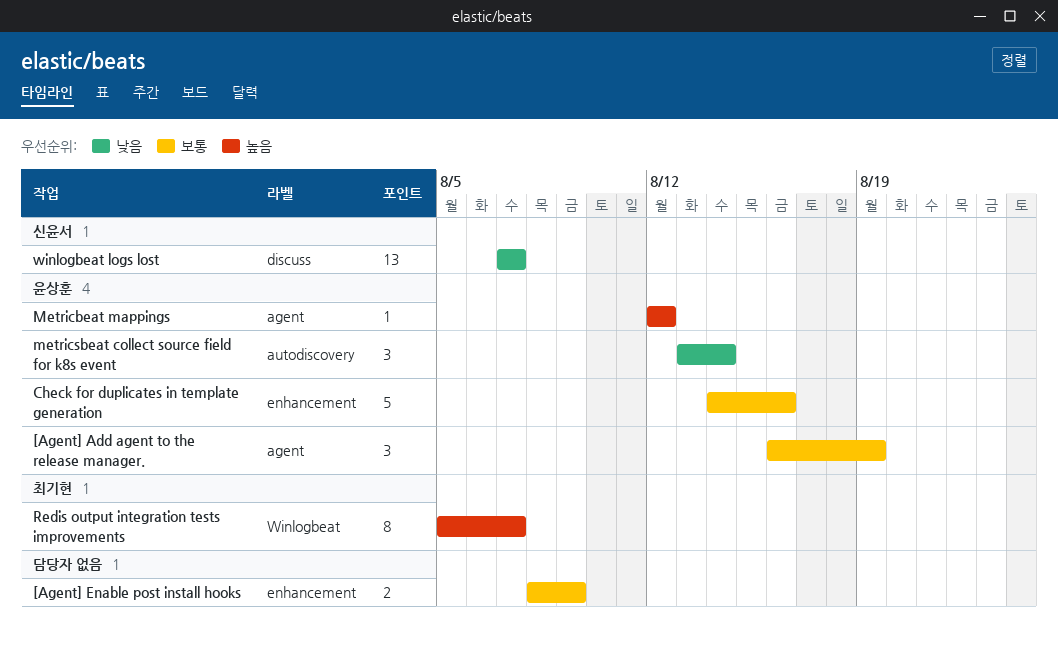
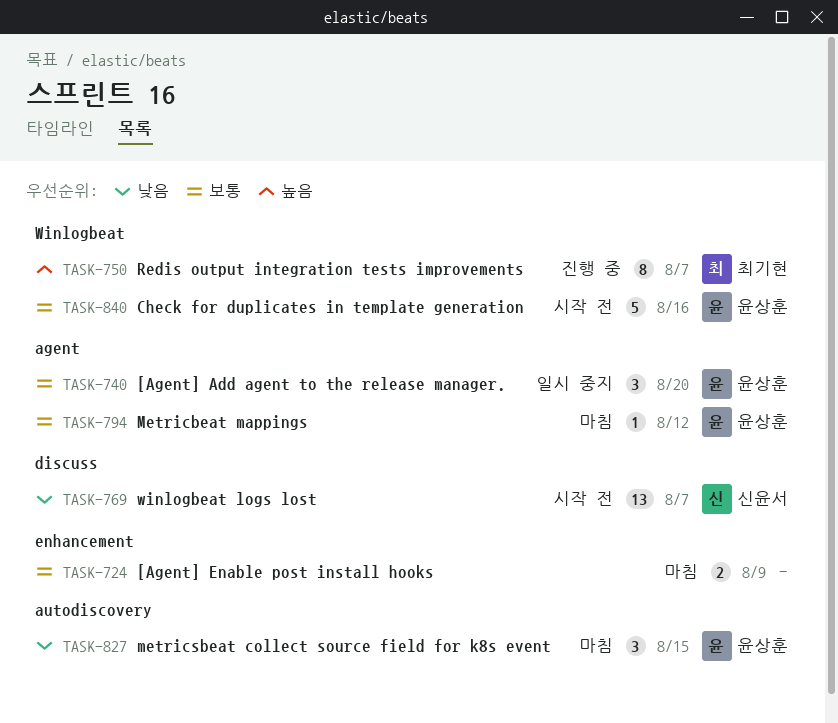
[Agent] Add agent to the release manager., due: Aug 19 -> Aug 20
Check for duplicates in template generation, label: enhancement -> Winlogbeat
Metricbeat mappings, priority: 높음 -> 보통
metricsbeat collect source field for k8s event, due: Aug 14 -> Aug 15

